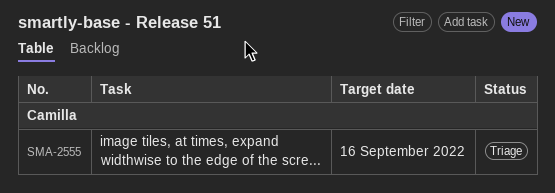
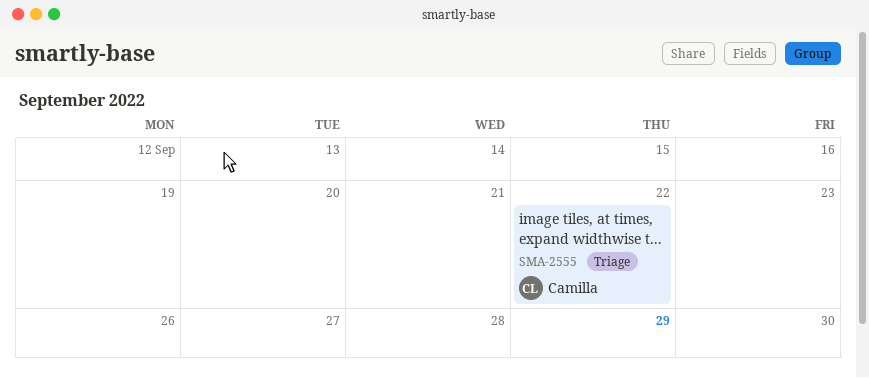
SMA-2555, due: Sep 16 -> Sep 22

